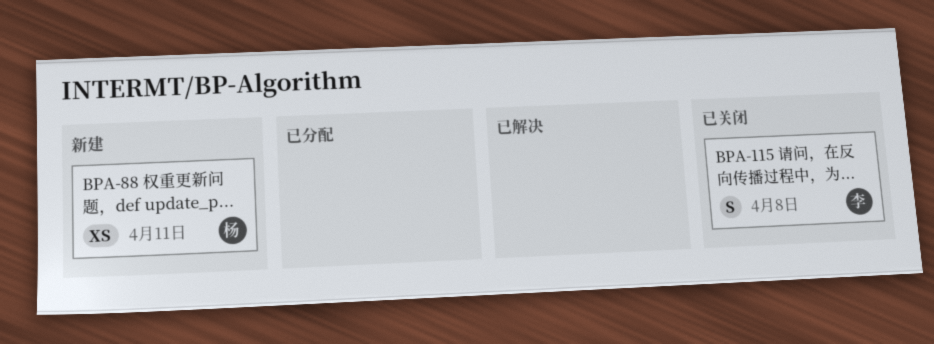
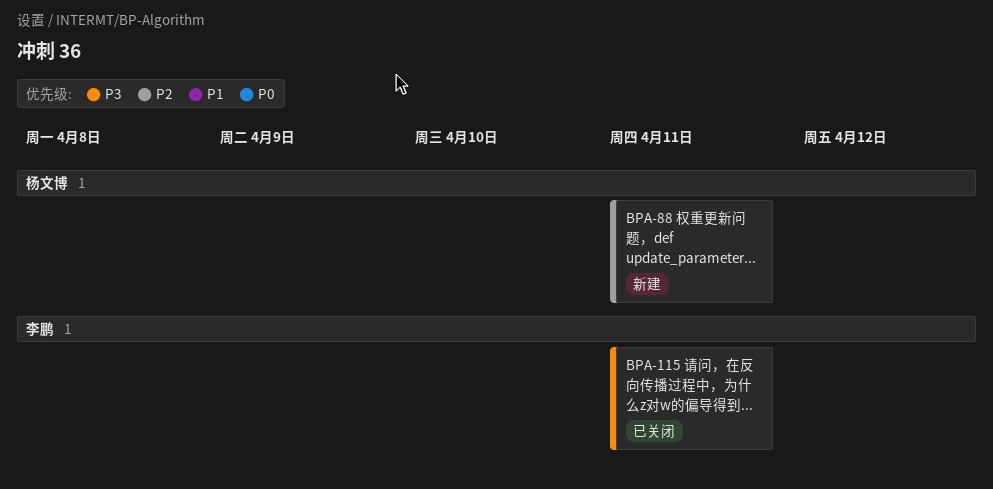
BPA-115, due: Apr 8 -> Apr 11

